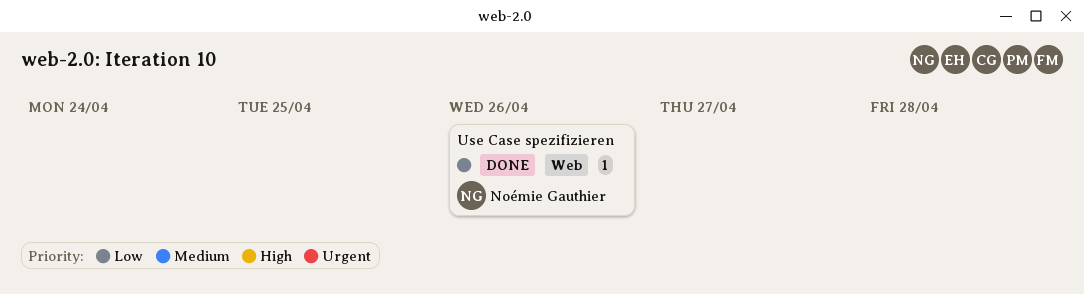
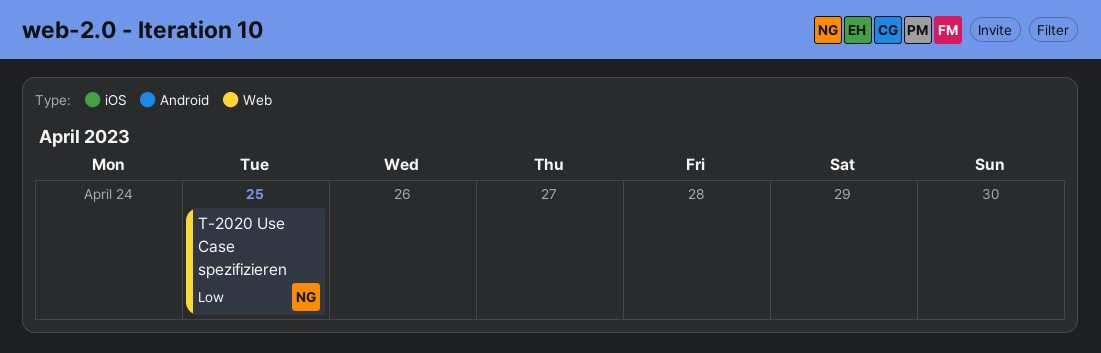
Use Case spezifizieren, due: Apr 26 -> Apr 25

